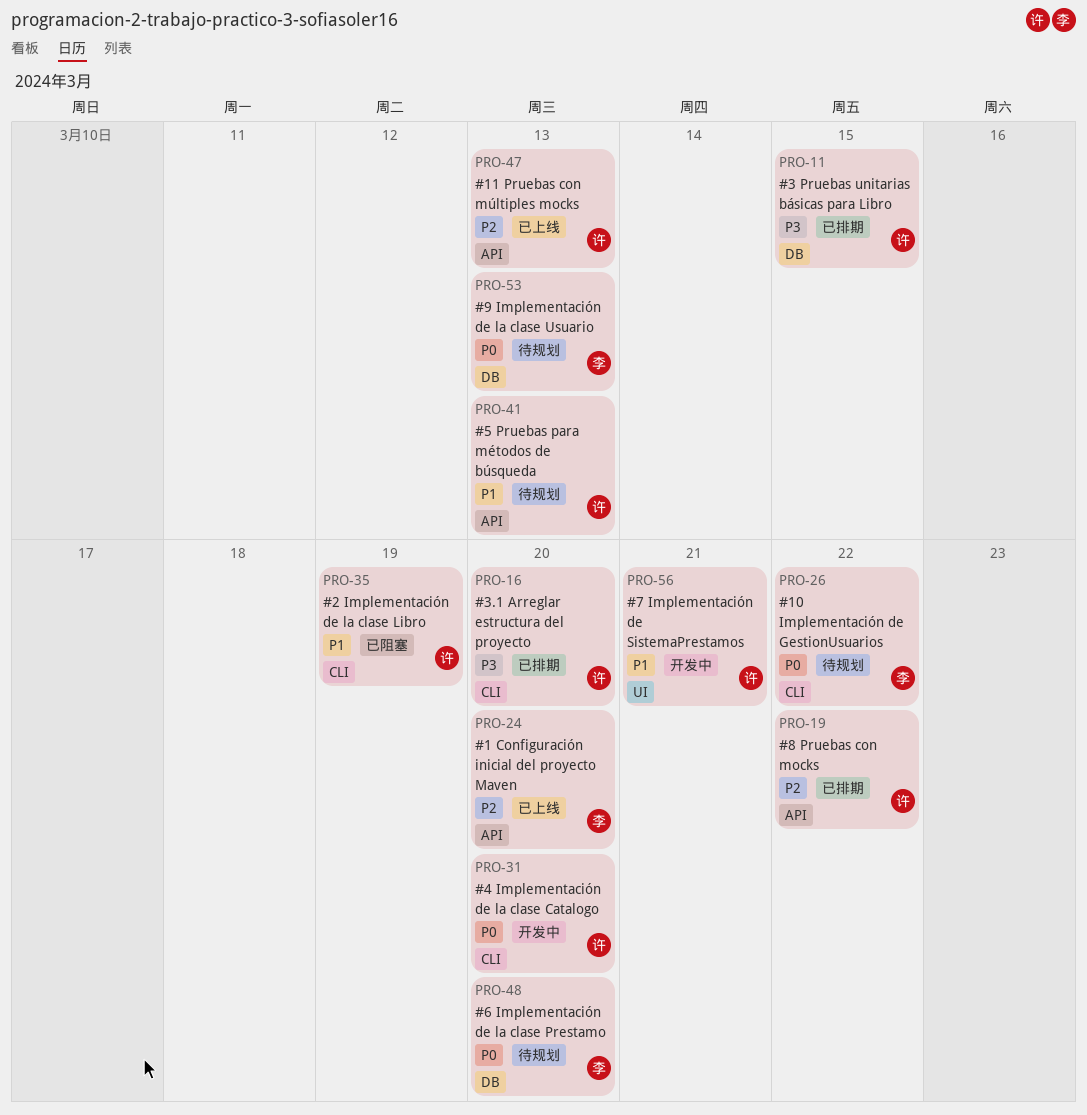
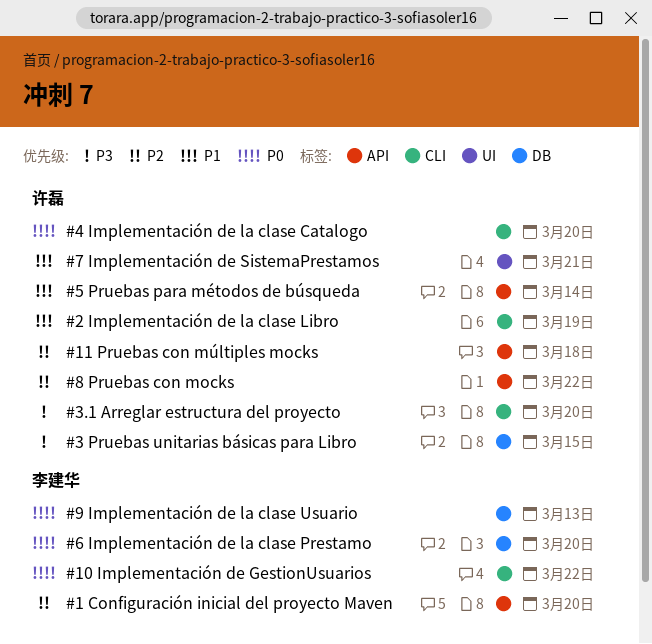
#11 Pruebas con múltiples mocks, due: Mar 13 -> Mar 18
#5 Pruebas para métodos de búsqueda, due: Mar 13 -> Mar 14

